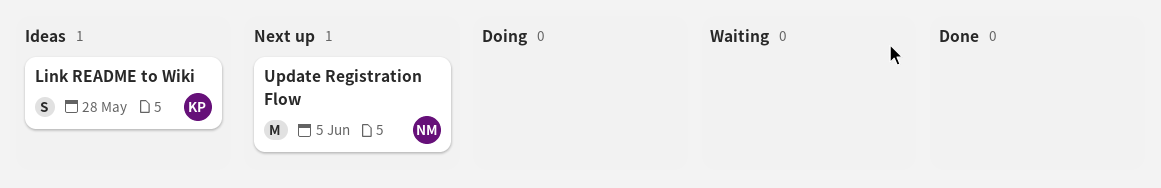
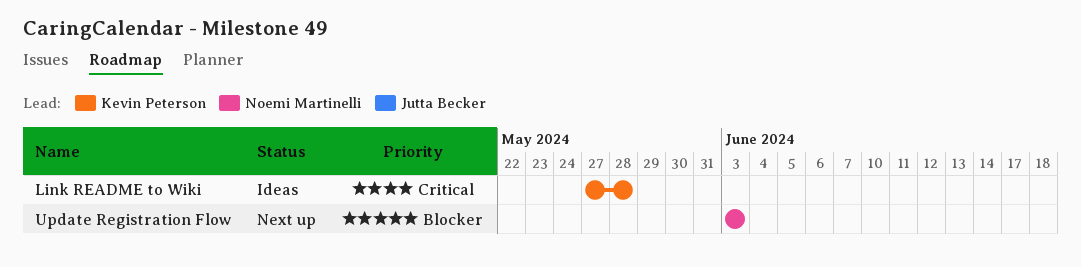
Update Registration Flow, due: Jun 5 -> Jun 3

